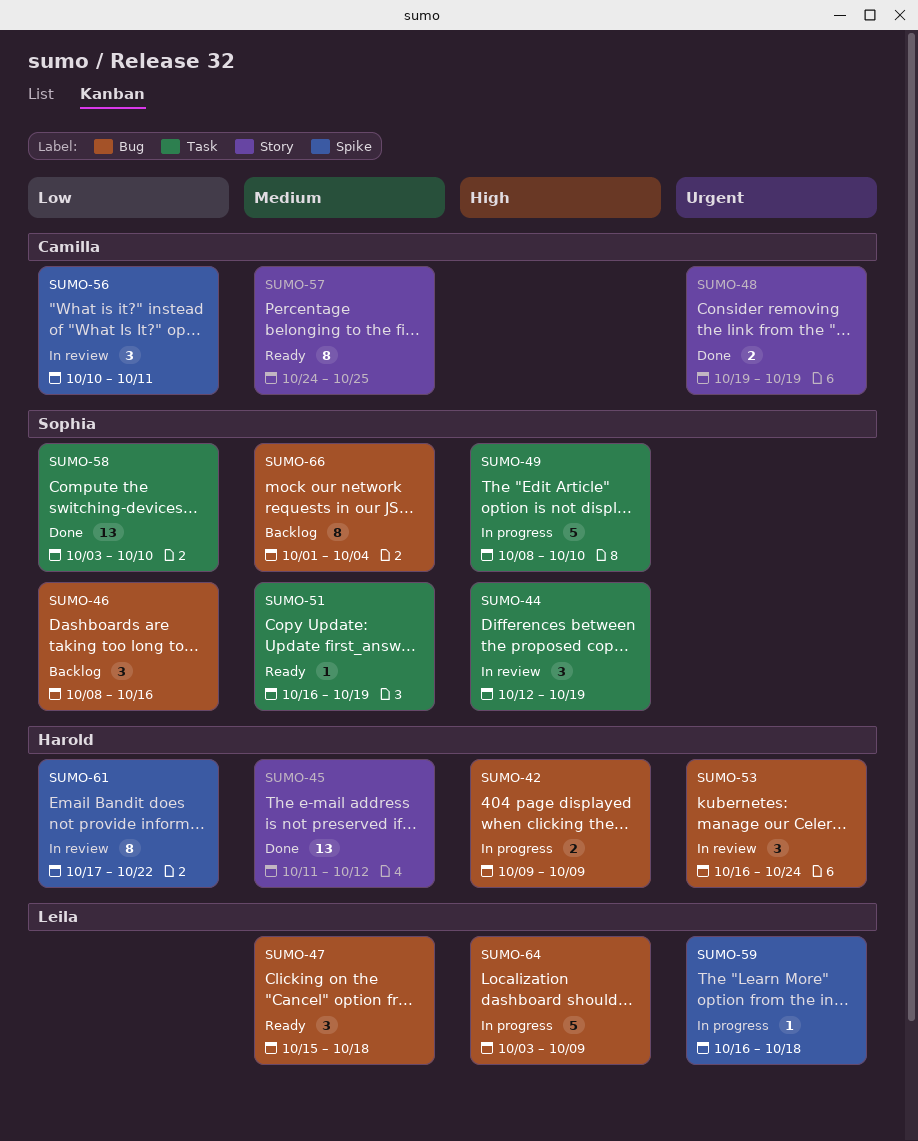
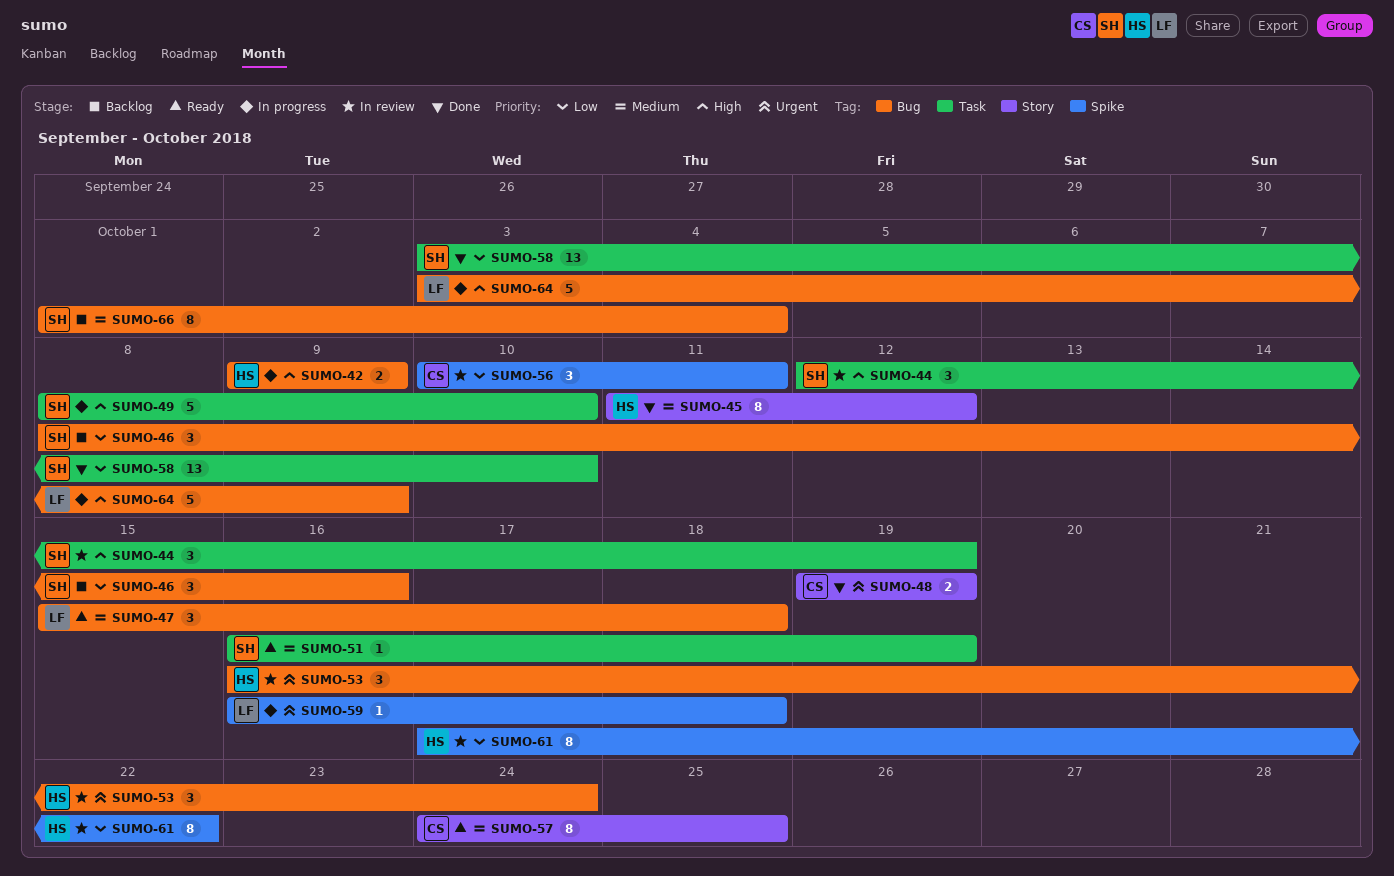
SUMO-45, estimate: 13 -> 8

